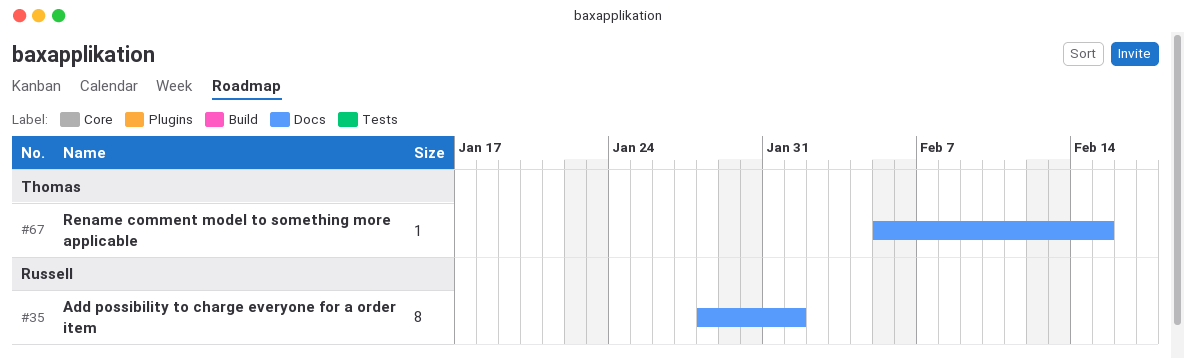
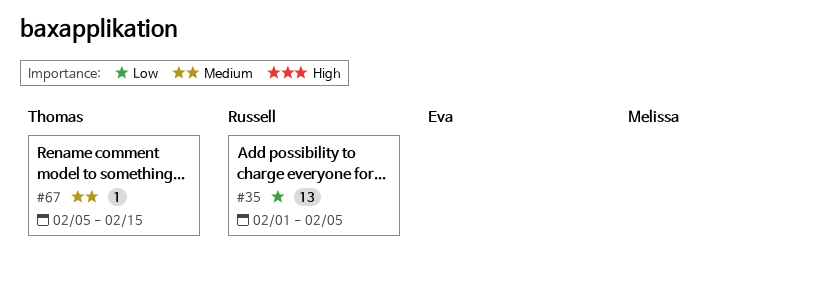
#35, estimate: 8 -> 13
#35, start: Jan 28 -> Feb 1
#35, due: Feb 1 -> Feb 5

